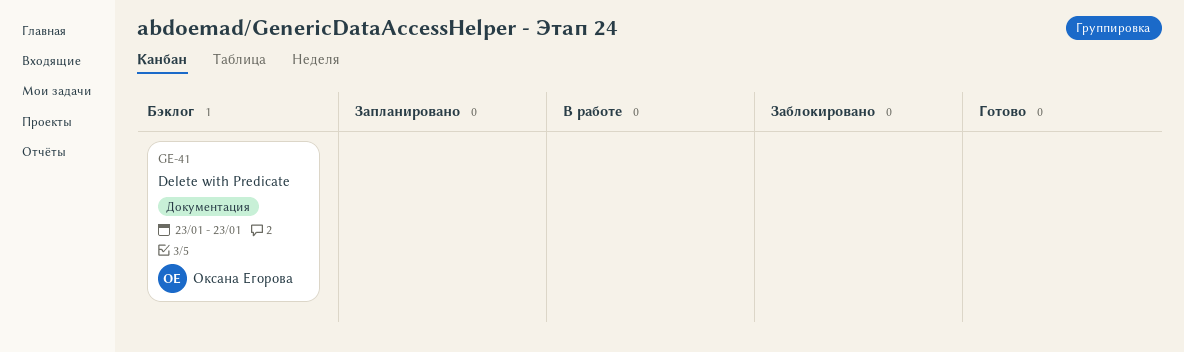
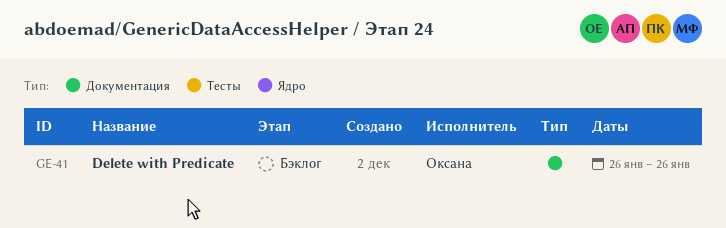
GE-41, start: Jan 23 -> Jan 26
GE-41, due: Jan 23 -> Jan 26

